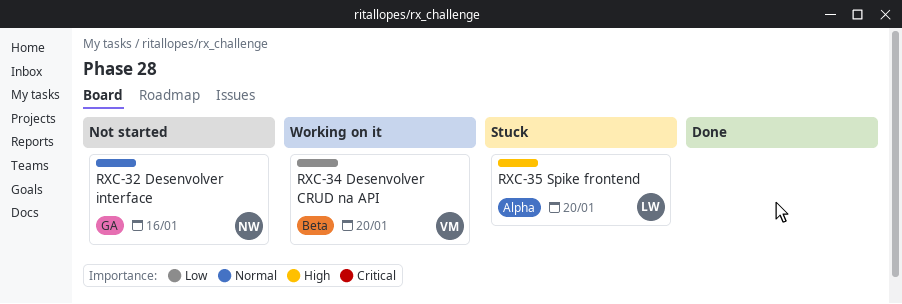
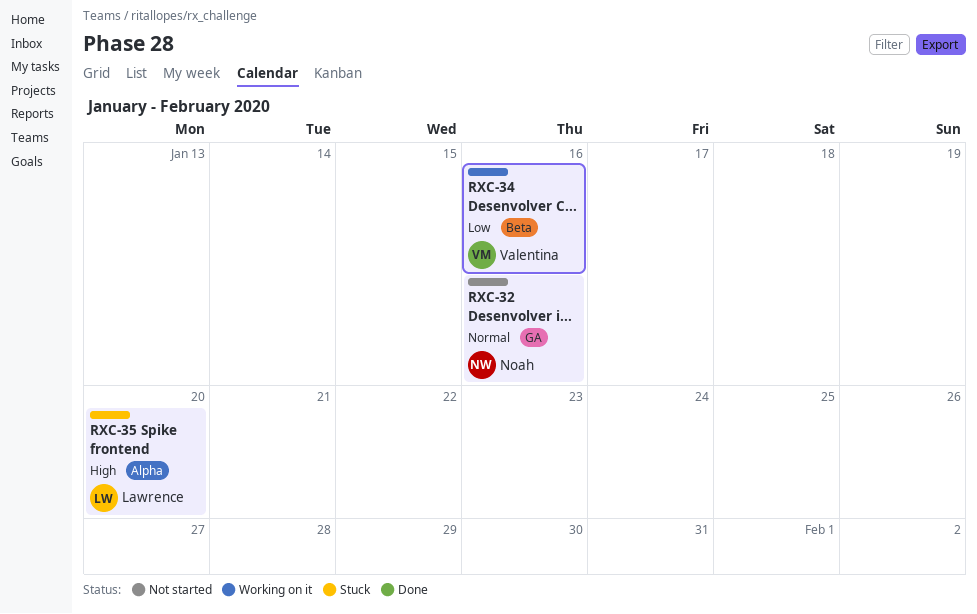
RXC-34, due: Jan 20 -> Jan 16

